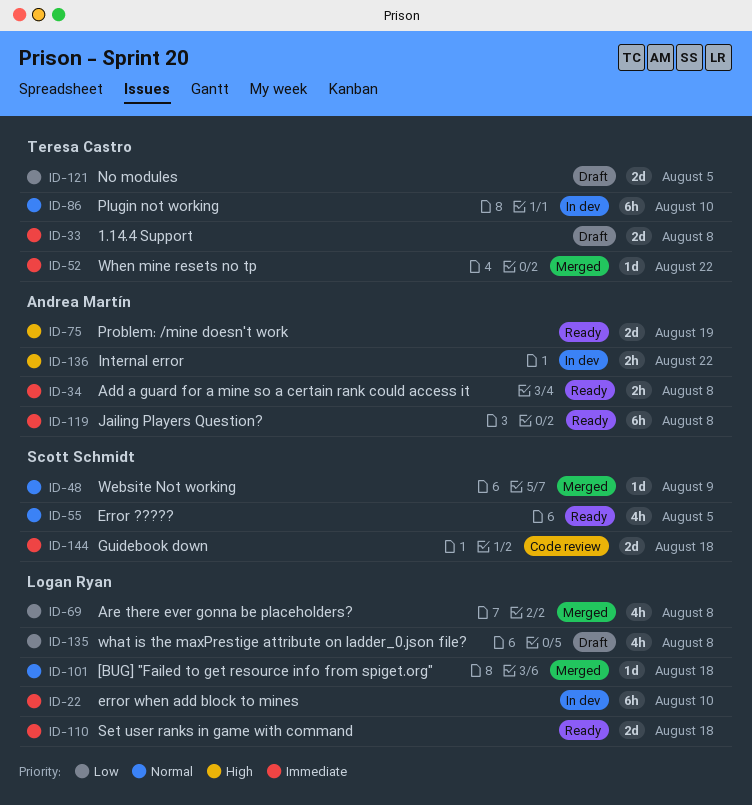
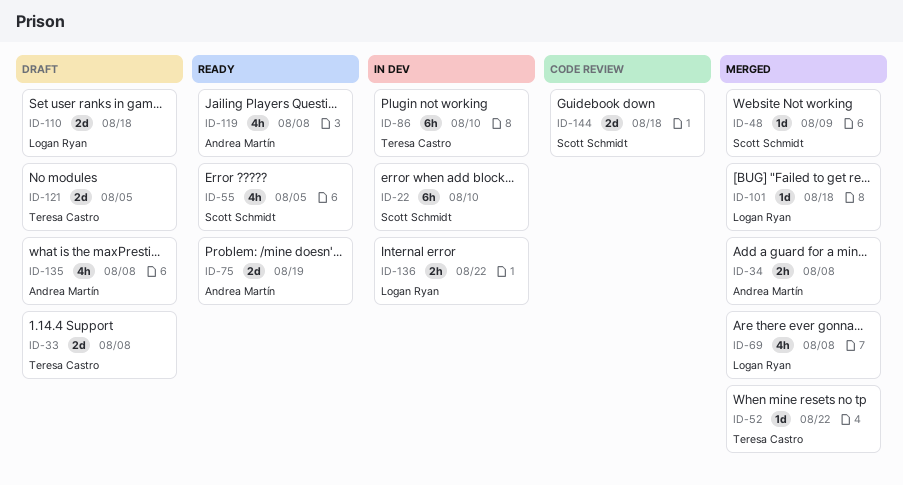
ID-22, owner: Logan Ryan -> Scott Schmidt
ID-34, status: Ready -> Merged
ID-110, status: Ready -> Draft
ID-119, estimate: 6h -> 4h
ID-135, owner: Logan Ryan -> Andrea Martín
ID-136, owner: Andrea Martín -> Logan Ryan

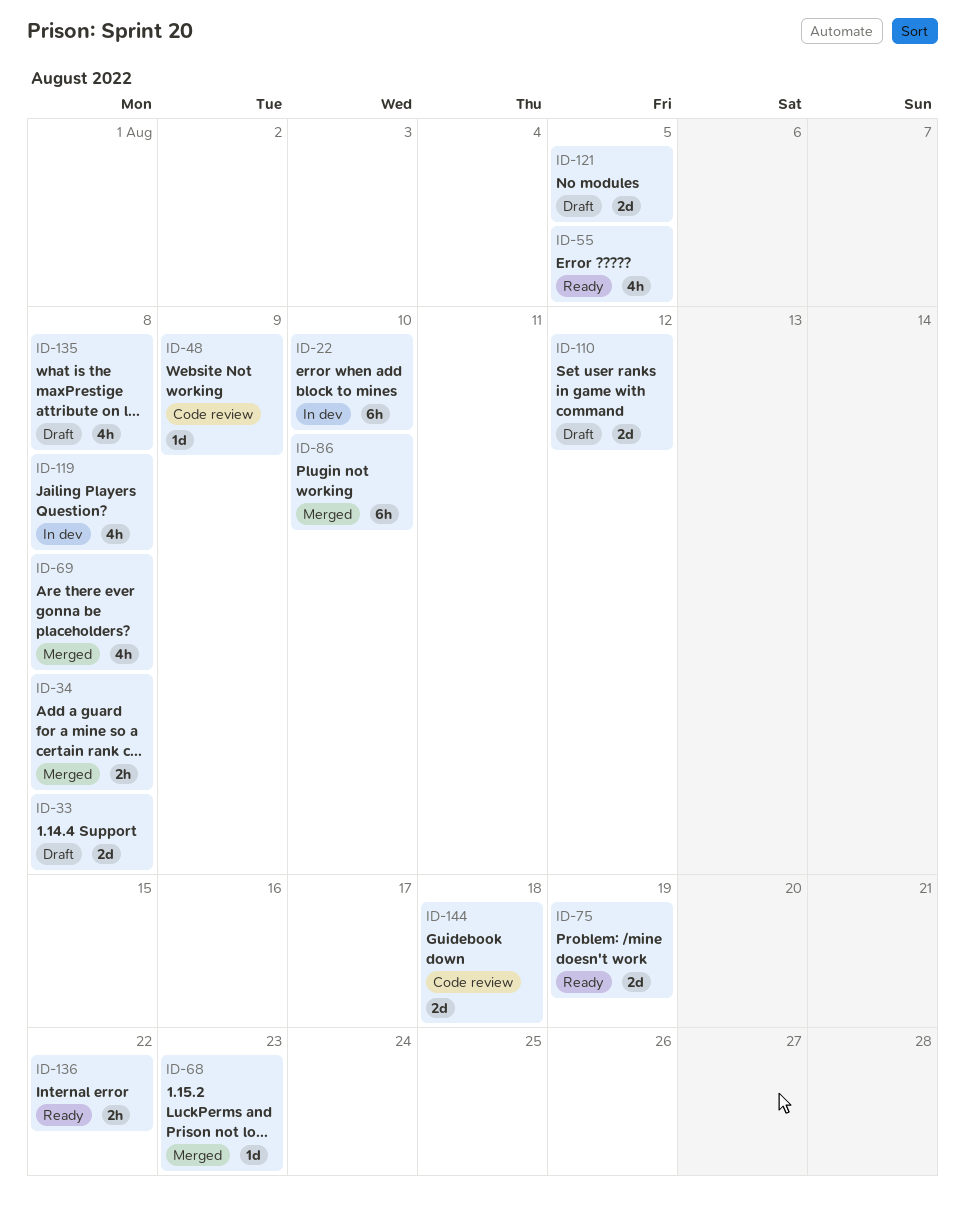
ID-48, status: Merged -> Code review
ID-52: present -> none
ID-68: none -> present
ID-86, status: In dev -> Merged
ID-101: present -> none
ID-110, due: Aug 18 -> Aug 12
ID-119, status: Ready -> In dev
ID-136, status: In dev -> Ready

